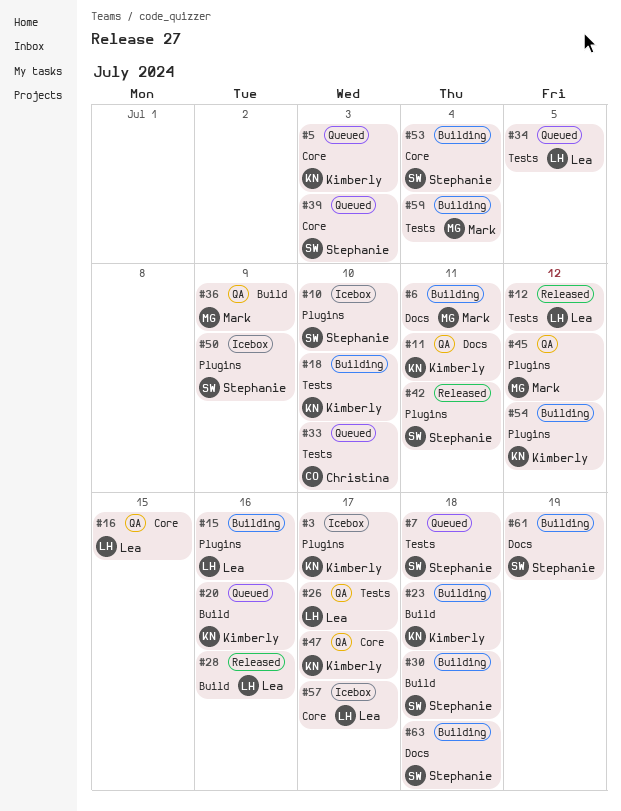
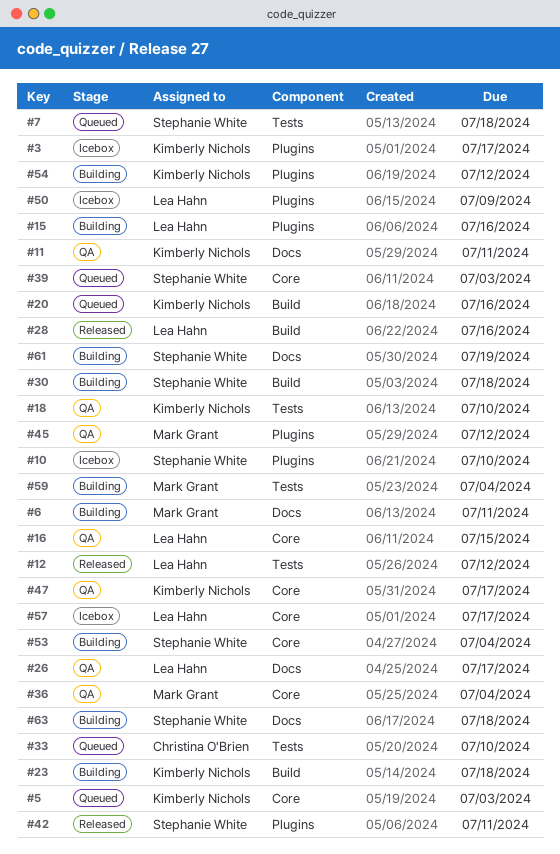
#18, status: Building -> QA
#26, label: Tests -> Docs
#34: present -> none
#36, label: Build -> Core
#36, due: Jul 9 -> Jul 4
#50, owner: Stephanie White -> Lea Hahn

